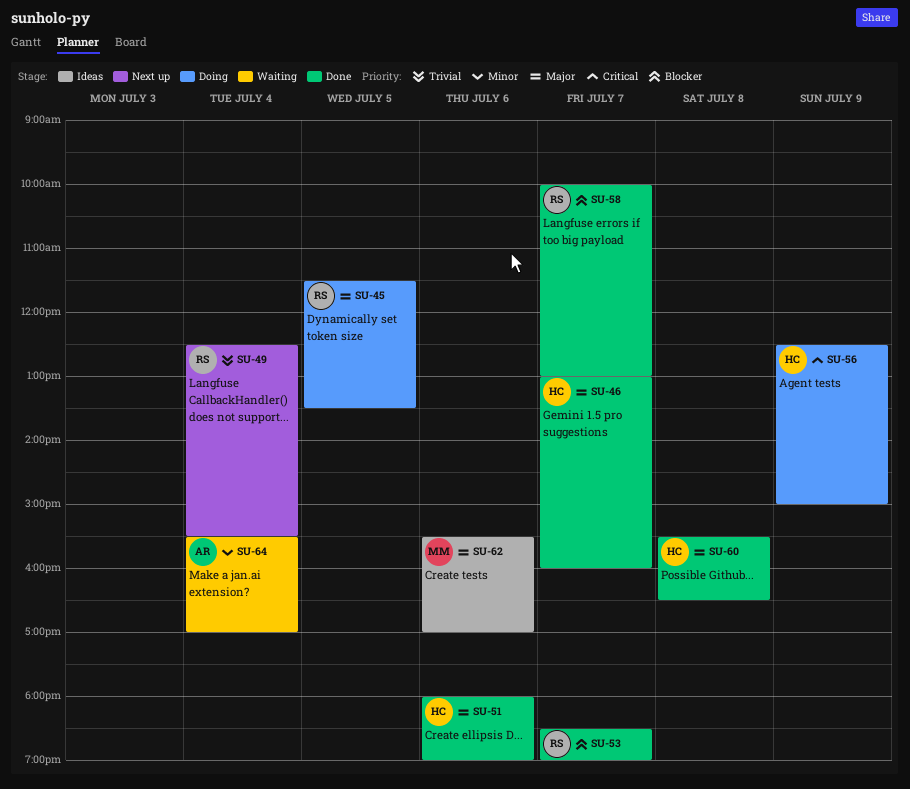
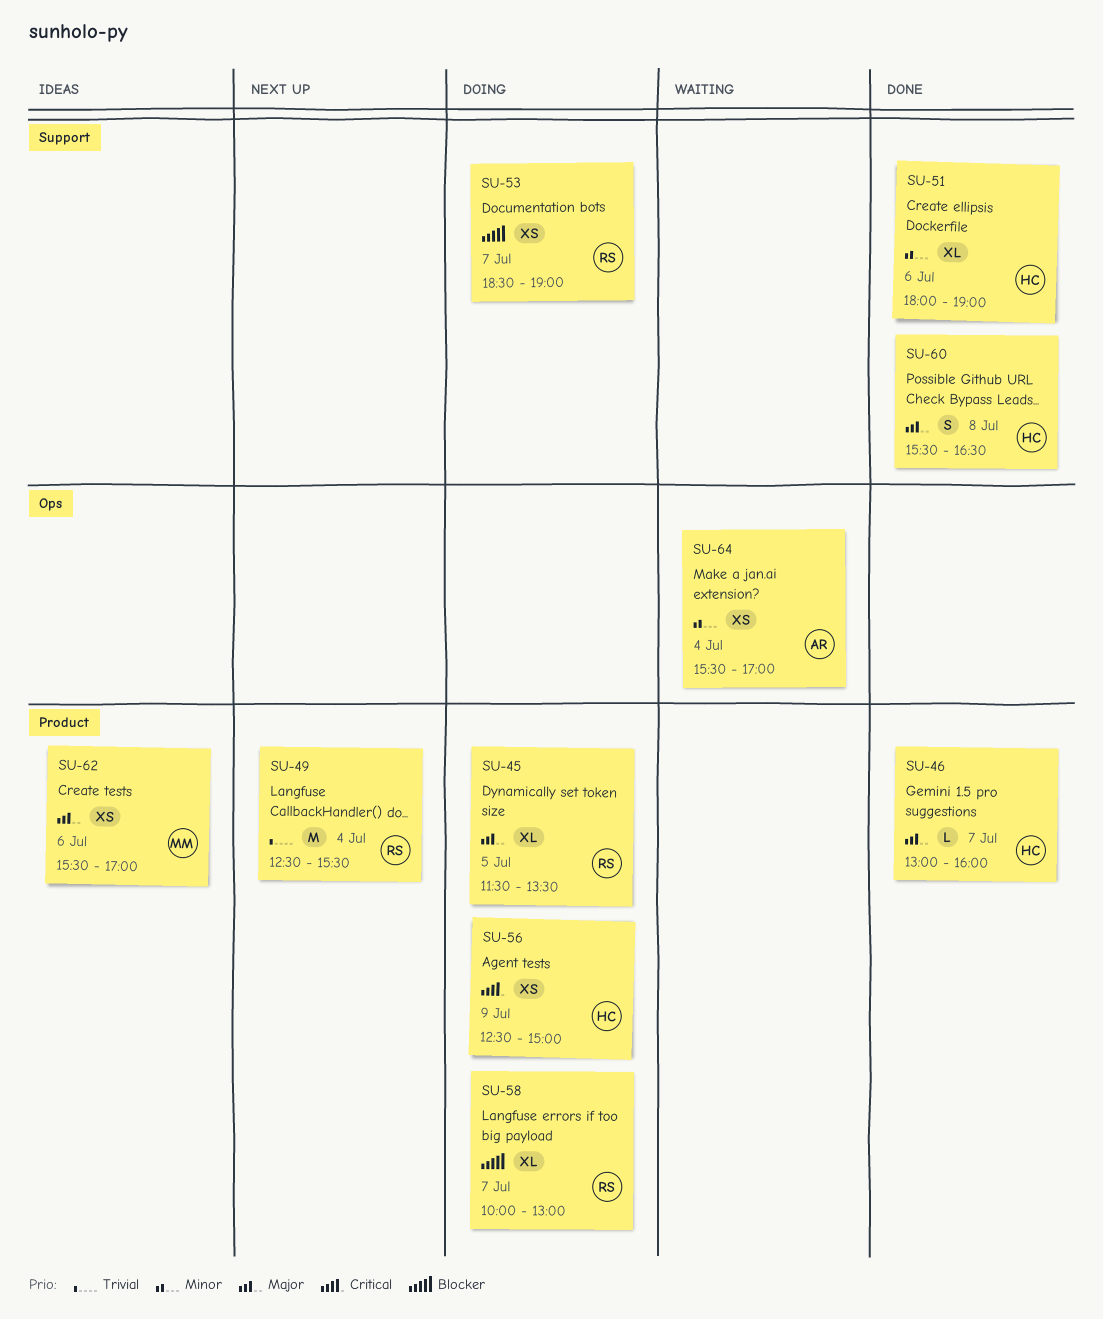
SU-51, priority: Major -> Minor
SU-53, status: Done -> Doing
SU-58, status: Done -> Doing

